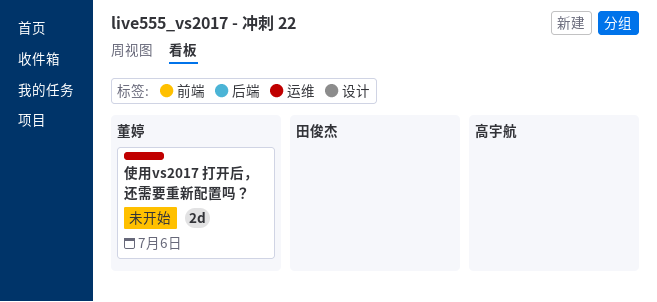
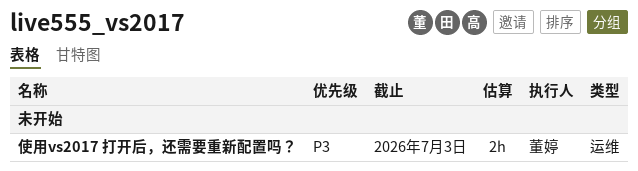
使用vs2017 打开后，还需要重新配置吗？, estimate: 2d -> 2h
使用vs2017 打开后，还需要重新配置吗？, due: Jul 6 -> Jul 3

